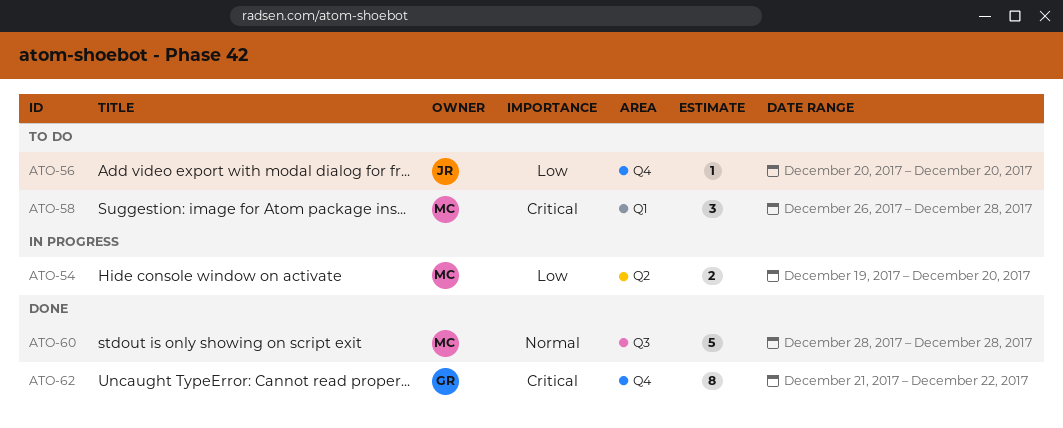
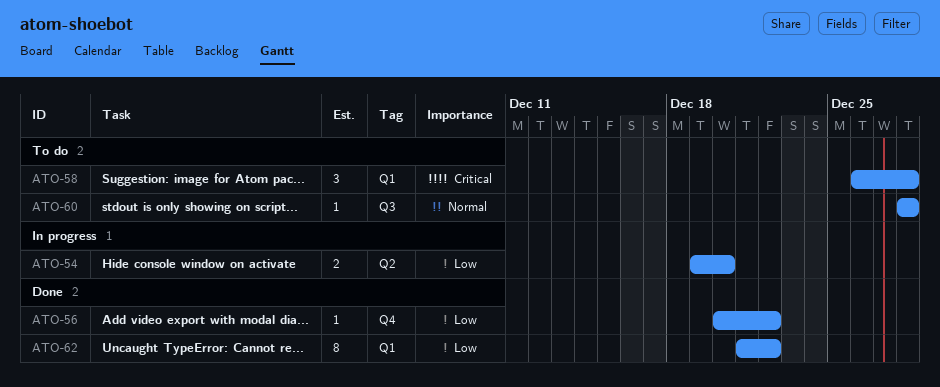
ATO-56, status: To do -> Done
ATO-56, due: Dec 20 -> Dec 22
ATO-60, status: Done -> To do
ATO-60, estimate: 5 -> 1
ATO-62, priority: Critical -> Low
ATO-62, label: Q4 -> Q1

